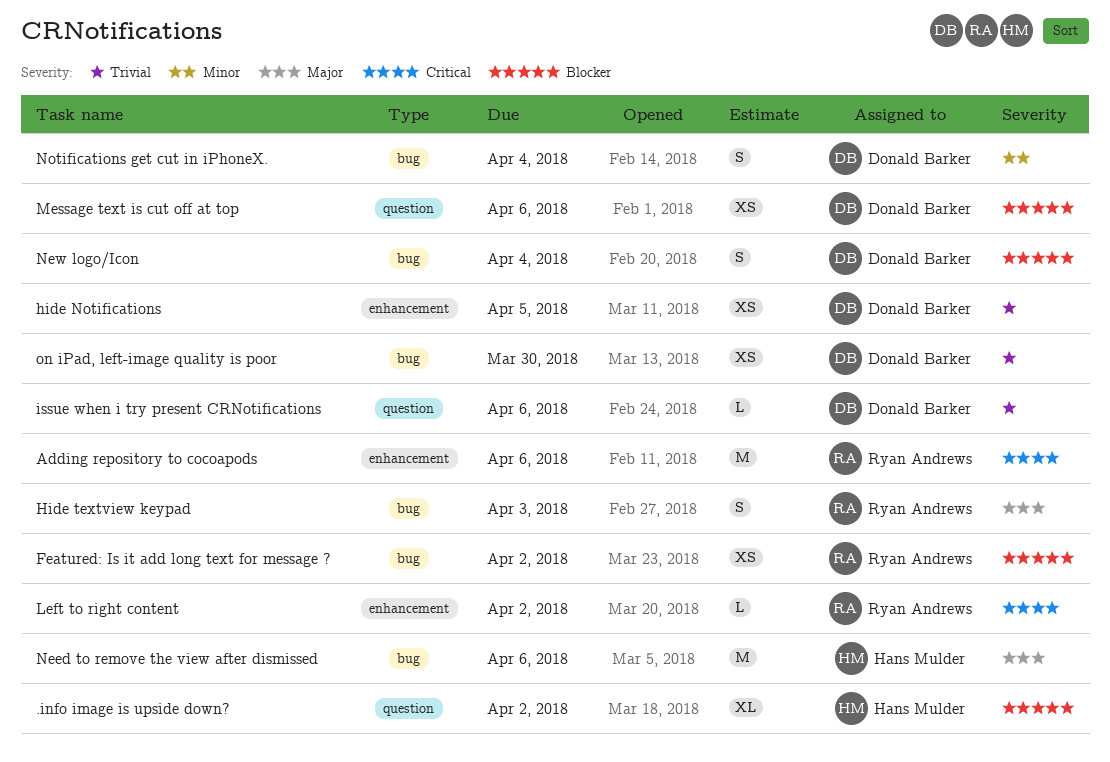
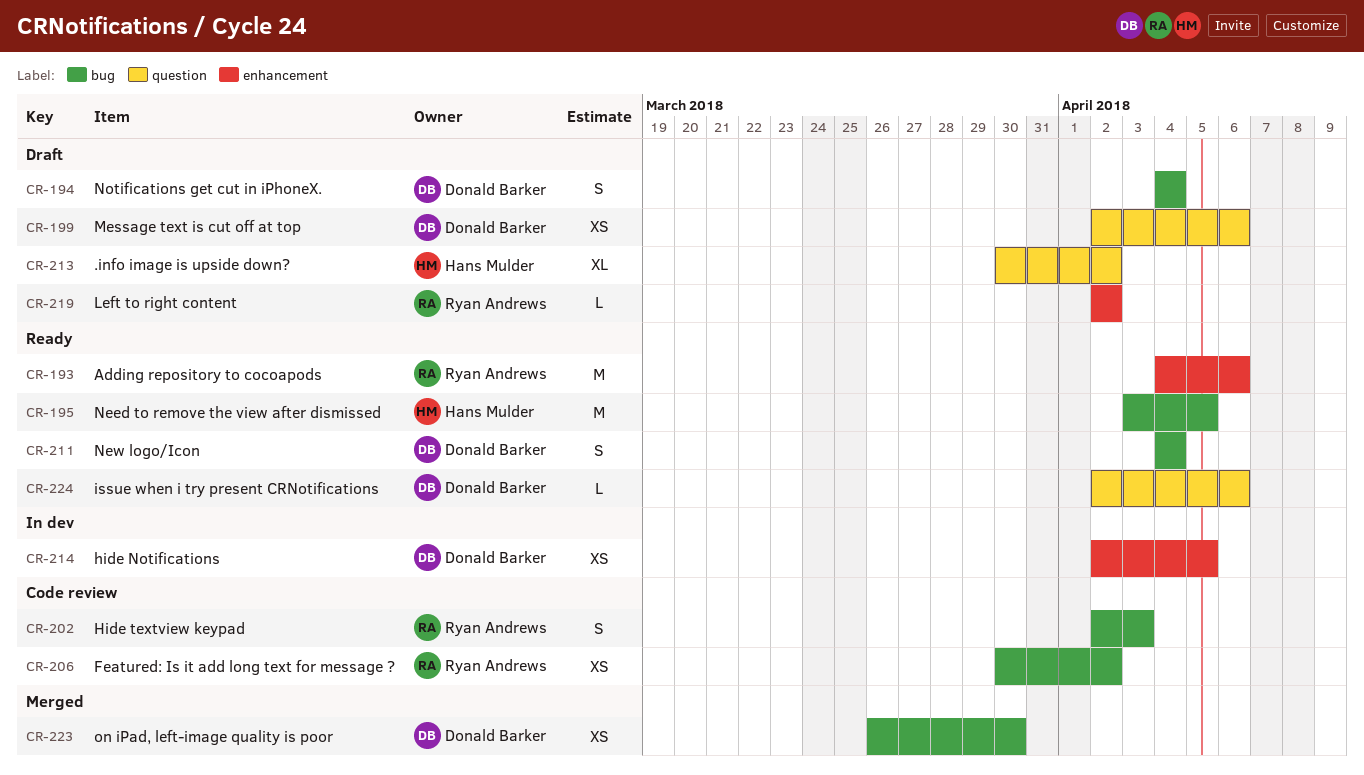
Need to remove the view after dismissed, due: Apr 6 -> Apr 5

